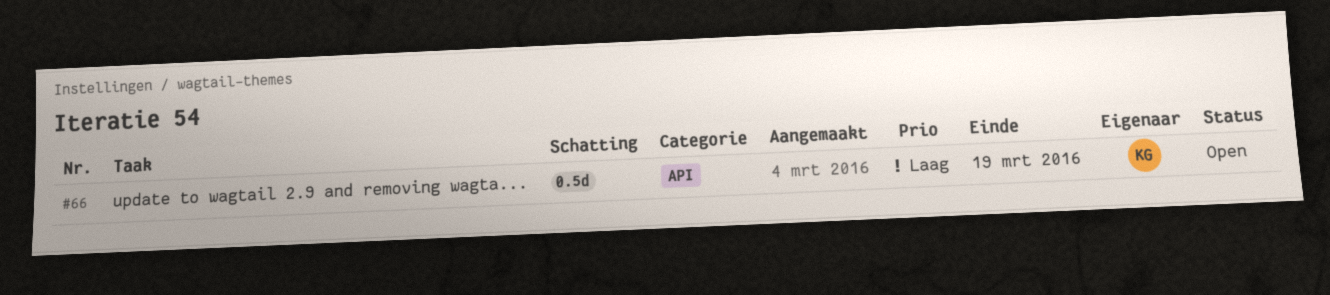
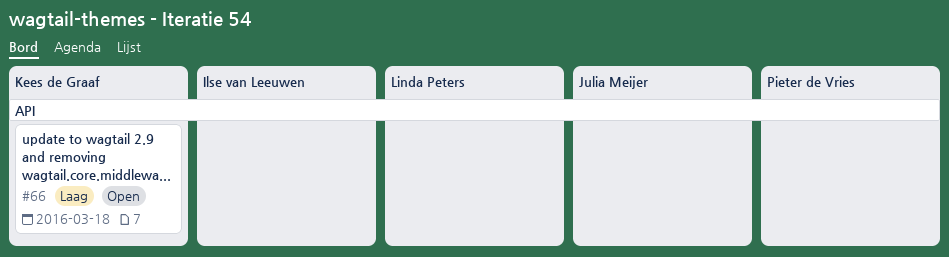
#66, due: Mar 19 -> Mar 18

